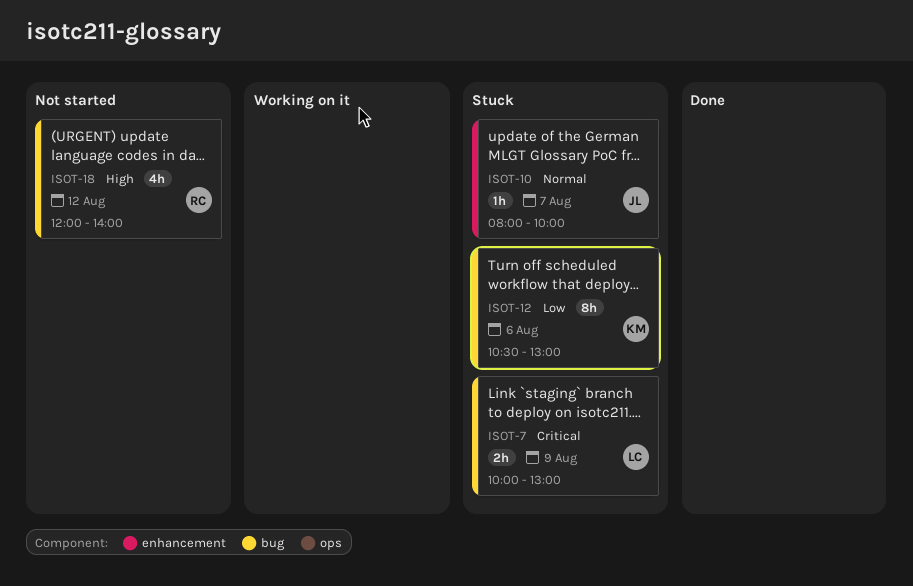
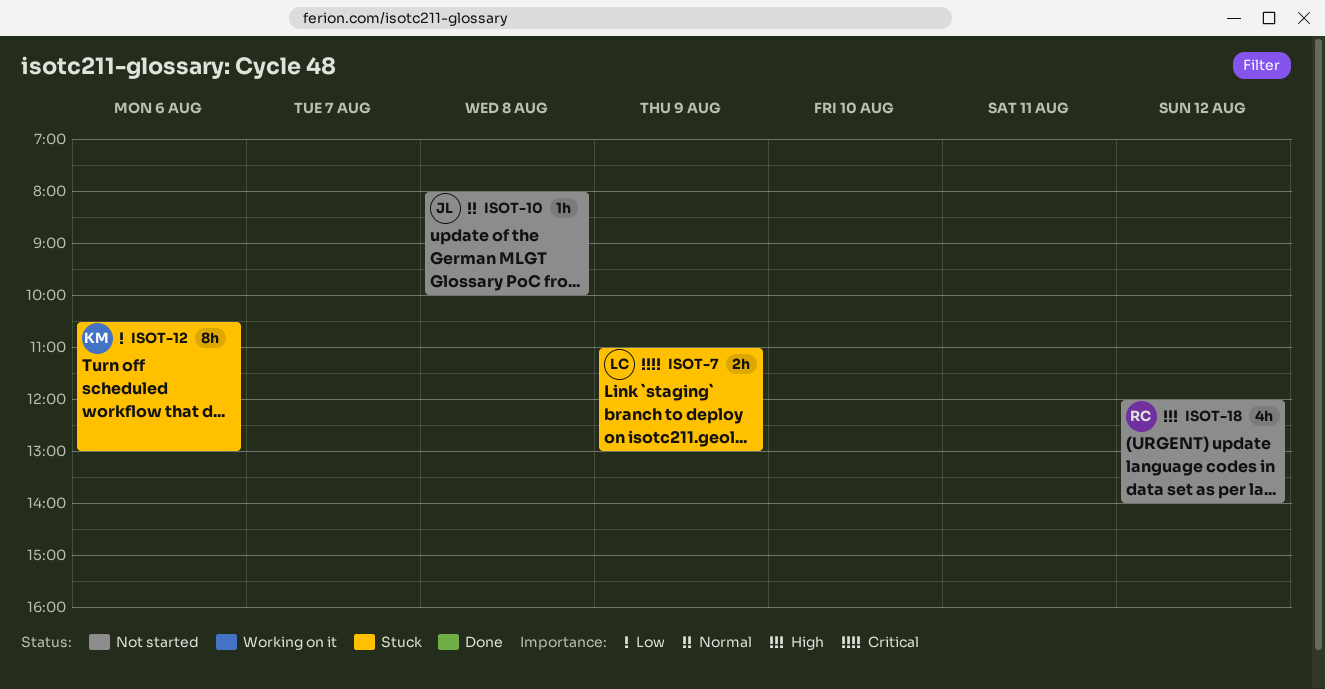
ISOT-7, begins: 10:00 -> 11:00
ISOT-10, status: Stuck -> Not started
ISOT-10, day: Aug 7 -> Aug 8

